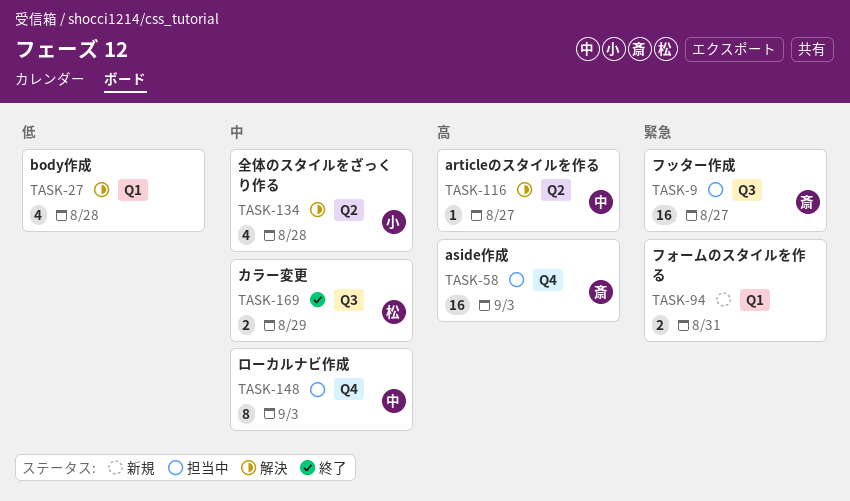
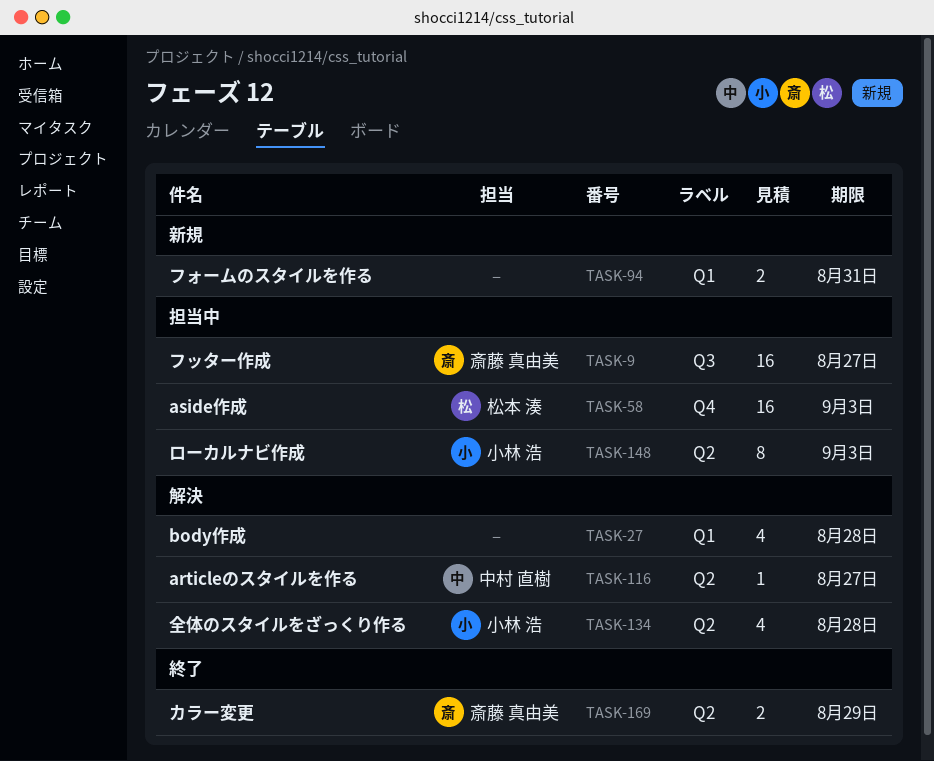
TASK-58, owner: 斎藤 真由美 -> 松本 湊
TASK-148, owner: 中村 直樹 -> 小林 浩
TASK-148, label: Q4 -> Q2
TASK-169, owner: 松本 湊 -> 斎藤 真由美
TASK-169, label: Q3 -> Q2

